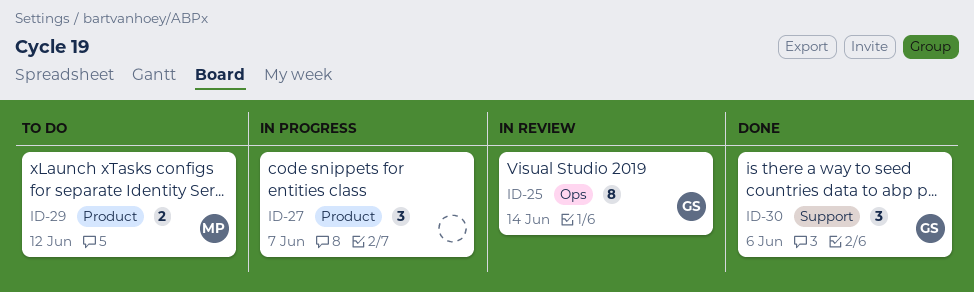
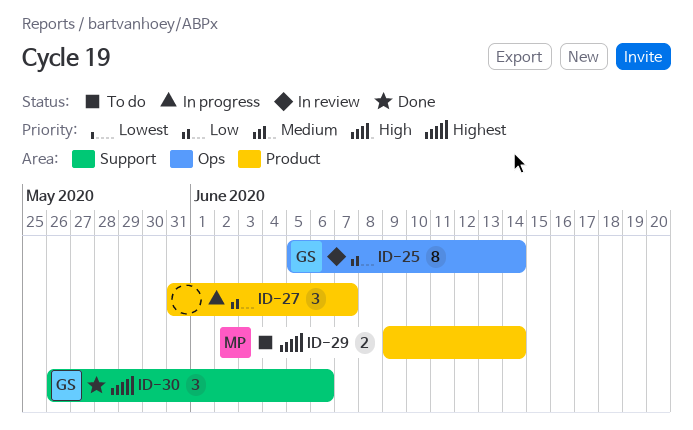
ID-29, due: Jun 12 -> Jun 14

